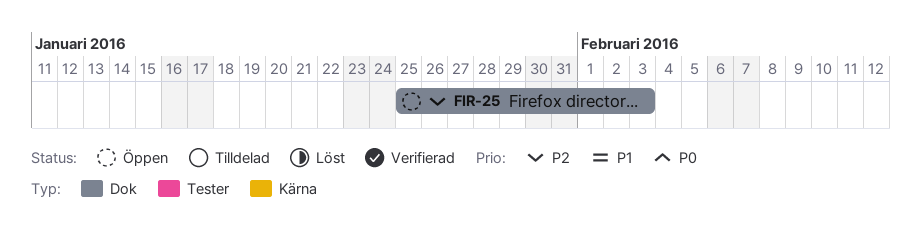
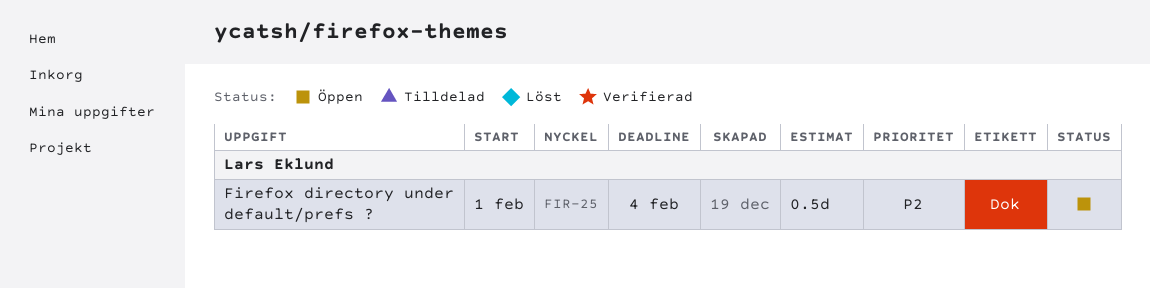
FIR-25, start: Jan 25 -> Feb 1
FIR-25, due: Feb 3 -> Feb 4

